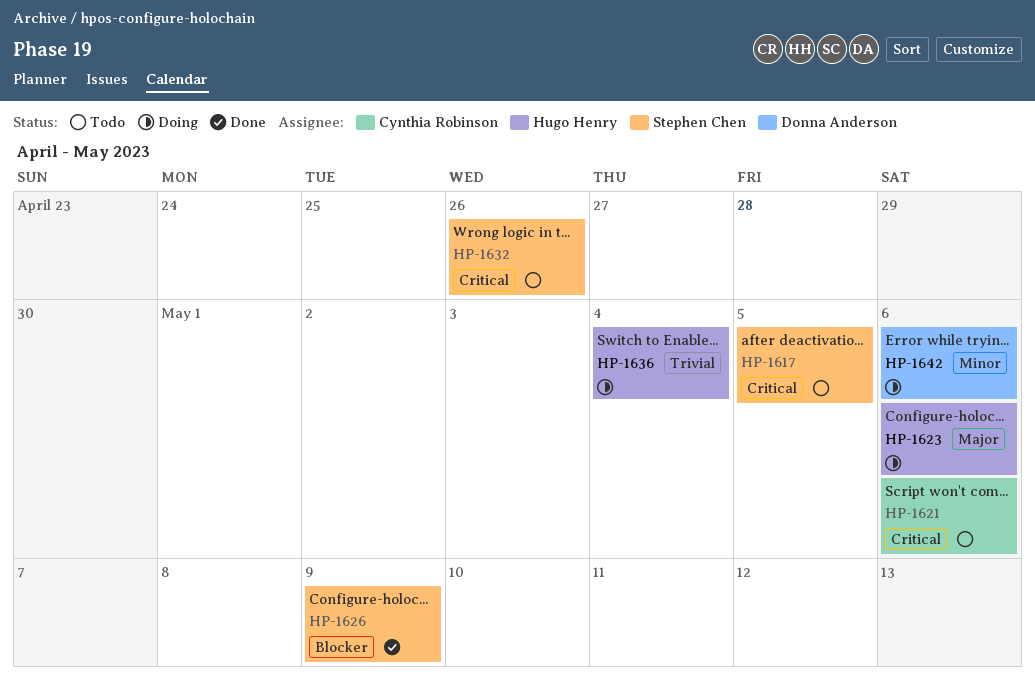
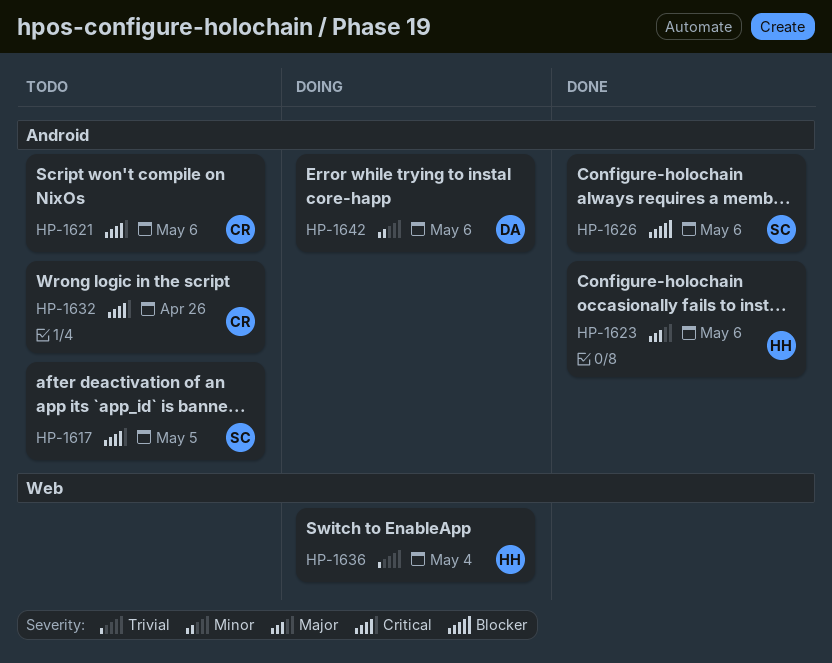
HP-1623, status: Doing -> Done
HP-1626, due: May 9 -> May 6
HP-1632, owner: Stephen Chen -> Cynthia Robinson

